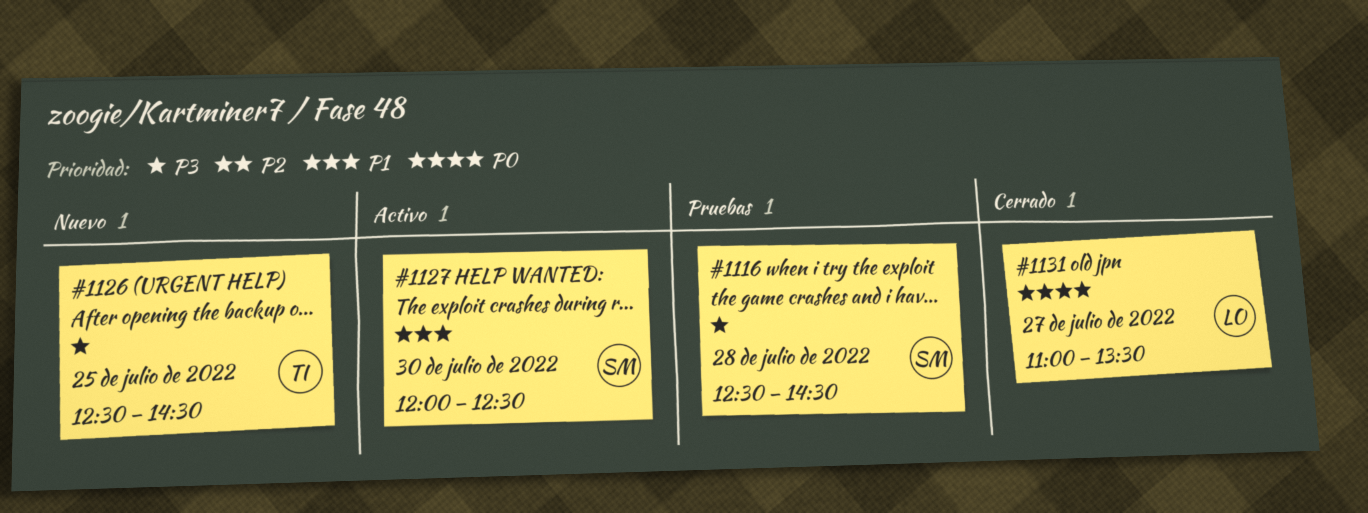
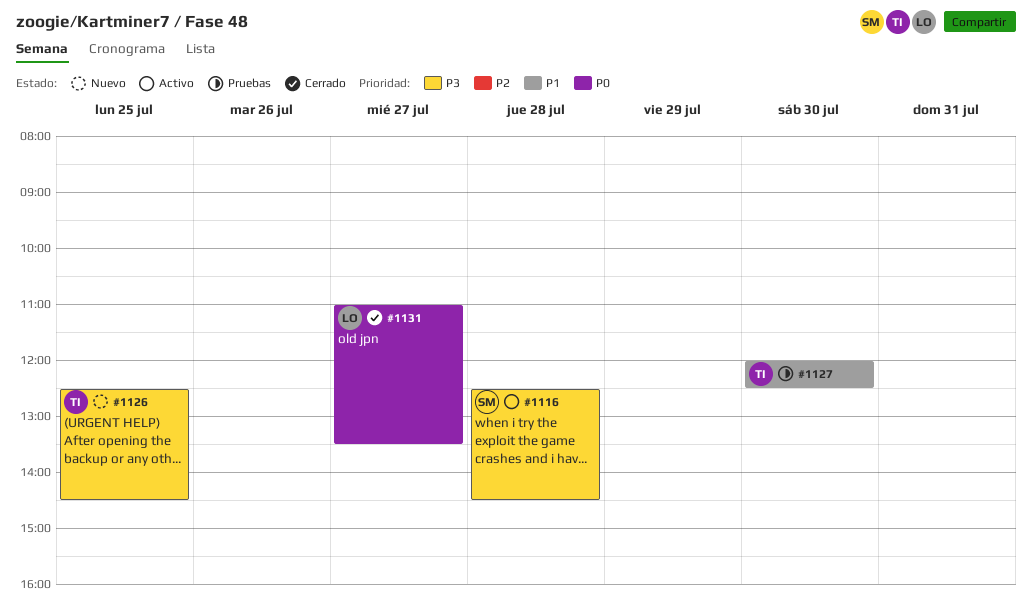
#1116, status: Pruebas -> Activo
#1127, status: Activo -> Pruebas
#1127, owner: SM -> TI

